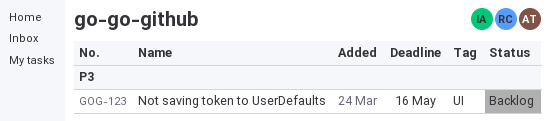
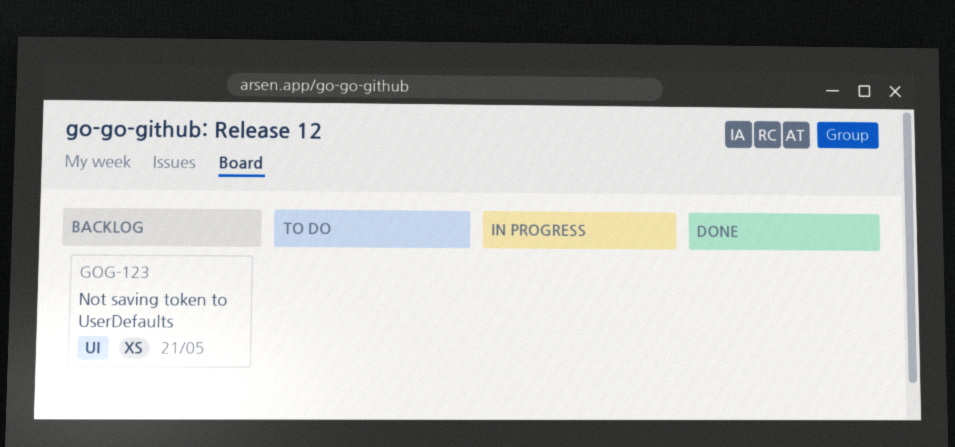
GOG-123, due: May 16 -> May 21

